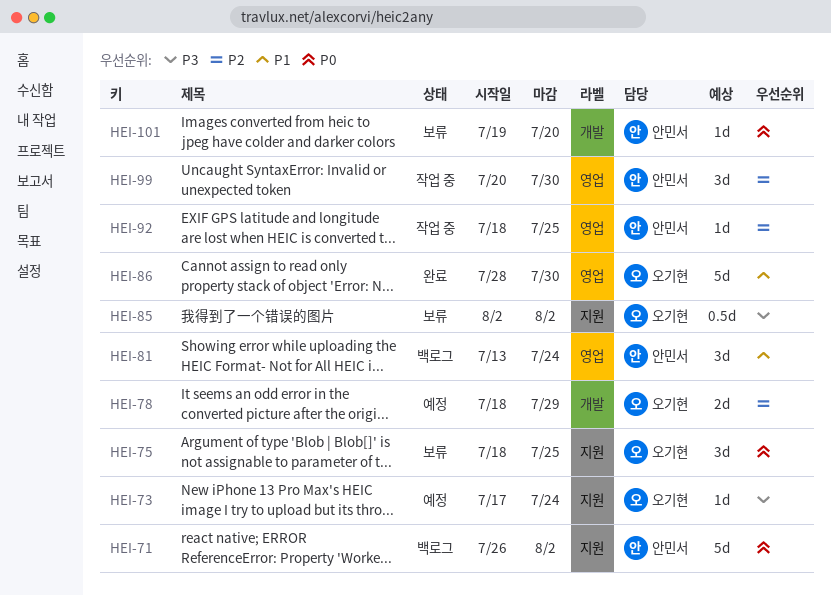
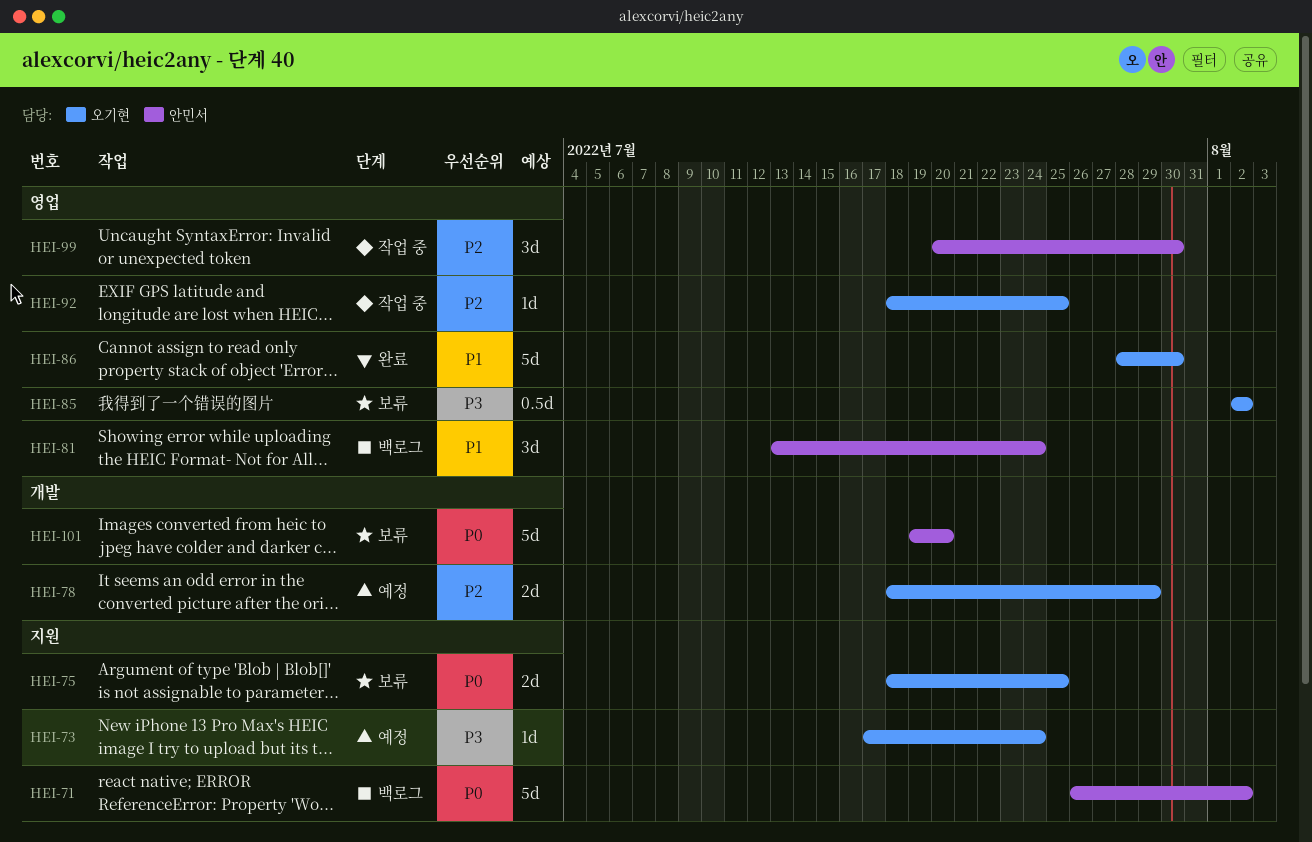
HEI-75, estimate: 3d -> 2d
HEI-85, label: 지원 -> 영업
HEI-92, owner: 안민서 -> 오기현
HEI-101, estimate: 1d -> 5d

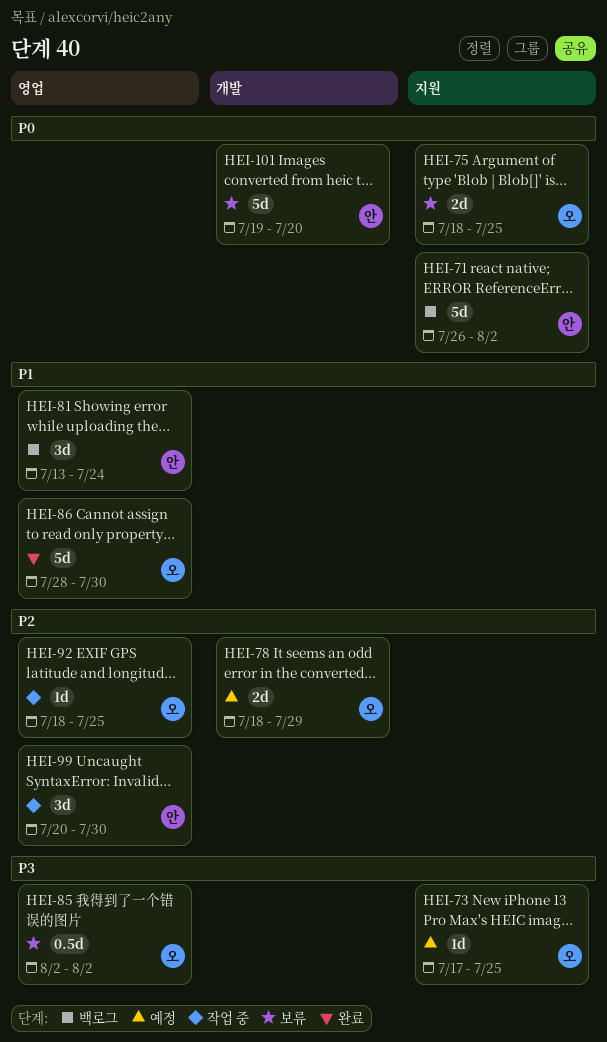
HEI-73, due: Jul 24 -> Jul 25

